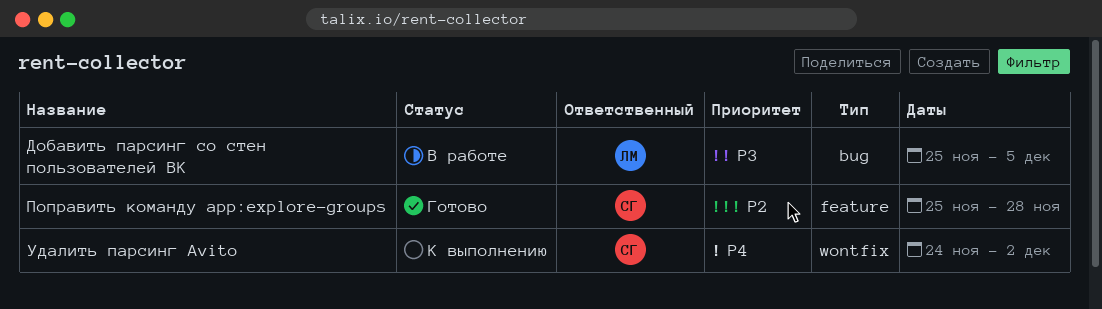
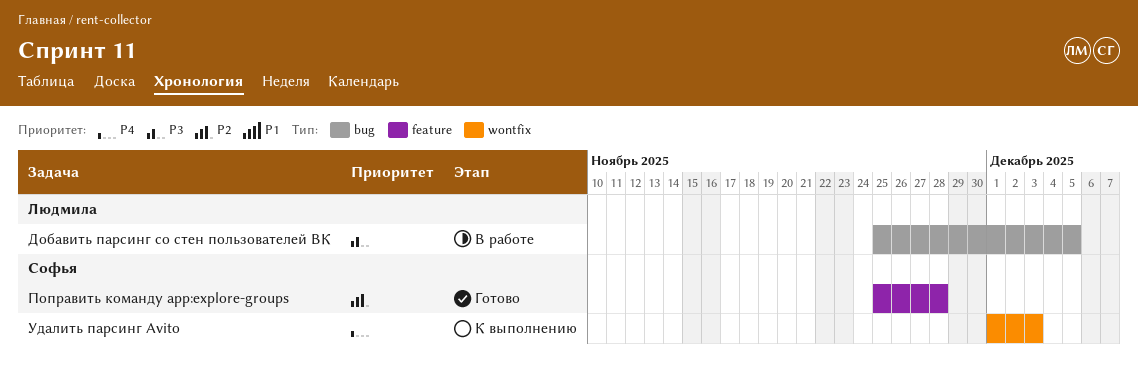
Удалить парсинг Avito, start: Nov 24 -> Dec 1
Удалить парсинг Avito, due: Dec 2 -> Dec 3

